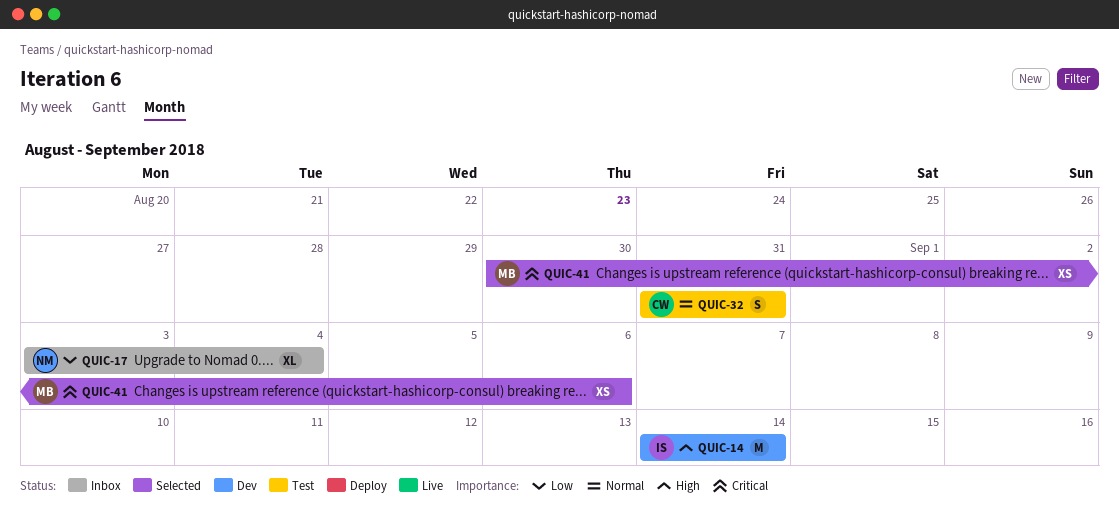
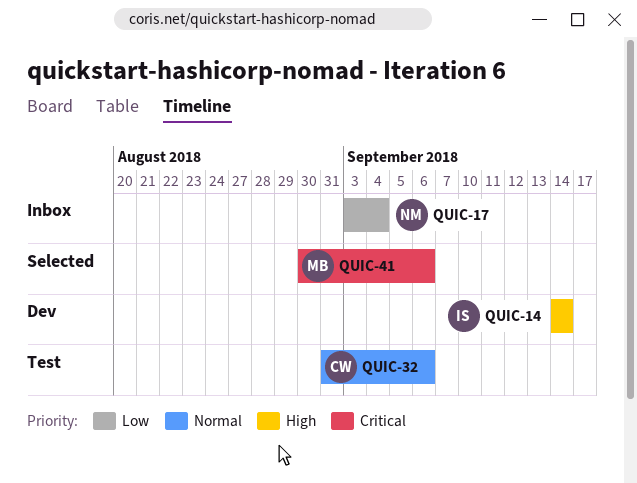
QUIC-32, due: Aug 31 -> Sep 6

